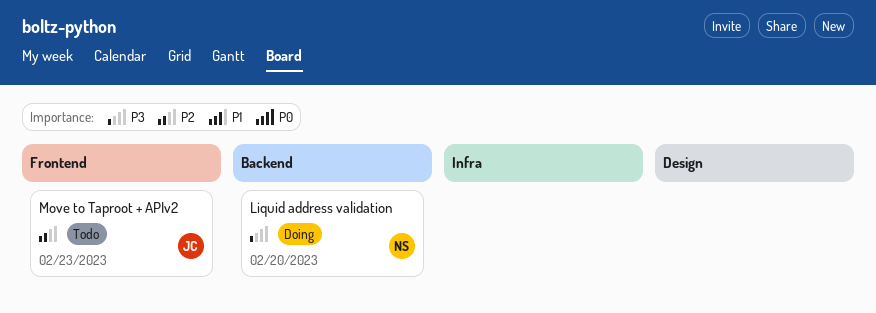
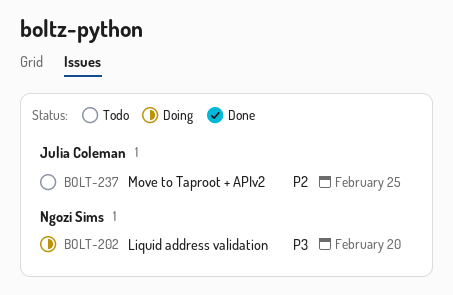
Move to Taproot + APIv2, due: Feb 23 -> Feb 25

